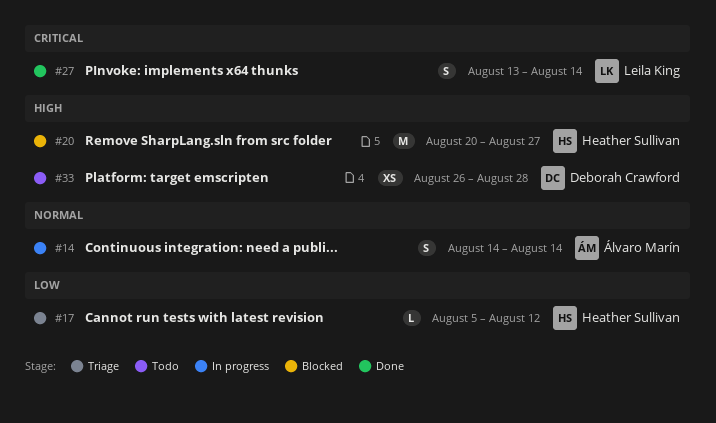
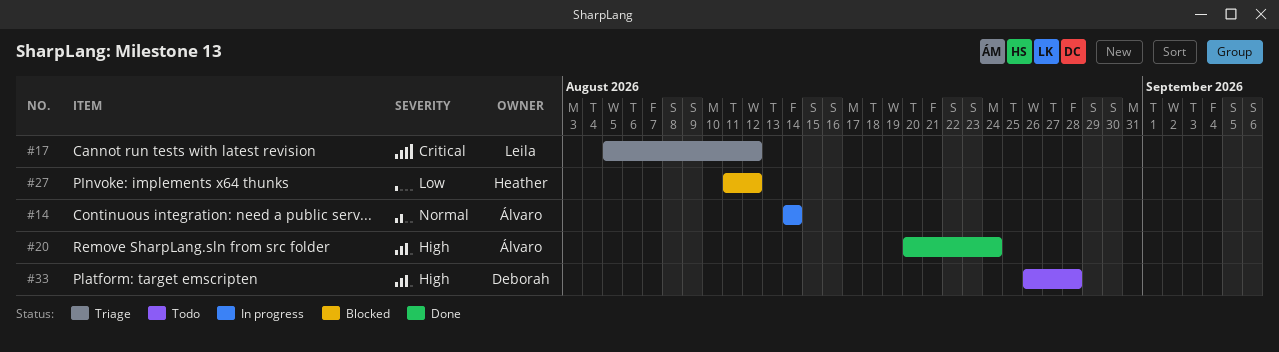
#17, owner: Heather Sullivan -> Leila King
#17, priority: Low -> Critical
#20, status: Blocked -> Done
#20, owner: Heather Sullivan -> Álvaro Marín
#20, due: Aug 27 -> Aug 24
#27, status: Done -> Blocked
#27, owner: Leila King -> Heather Sullivan
#27, priority: Critical -> Low
#27, start: Aug 13 -> Aug 11
#27, due: Aug 14 -> Aug 12

